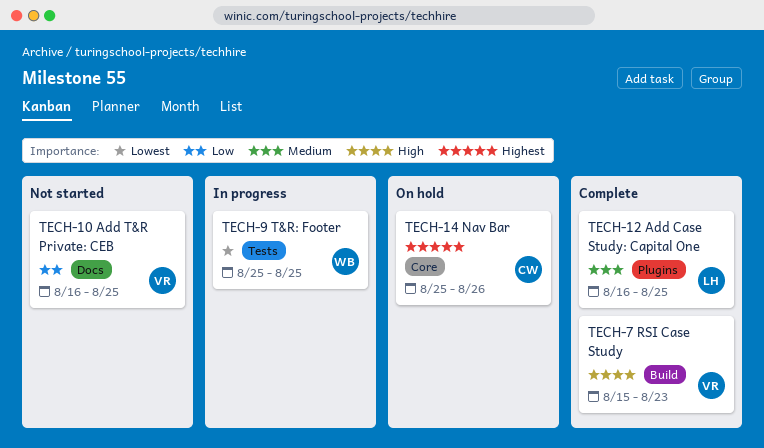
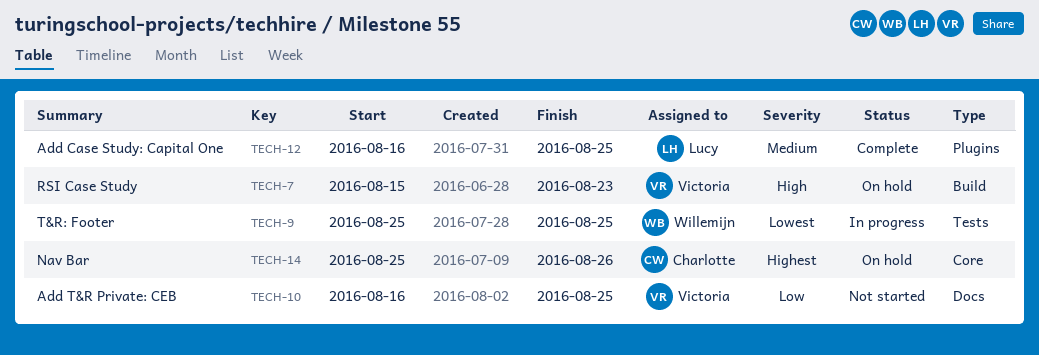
TECH-7, status: Complete -> On hold

